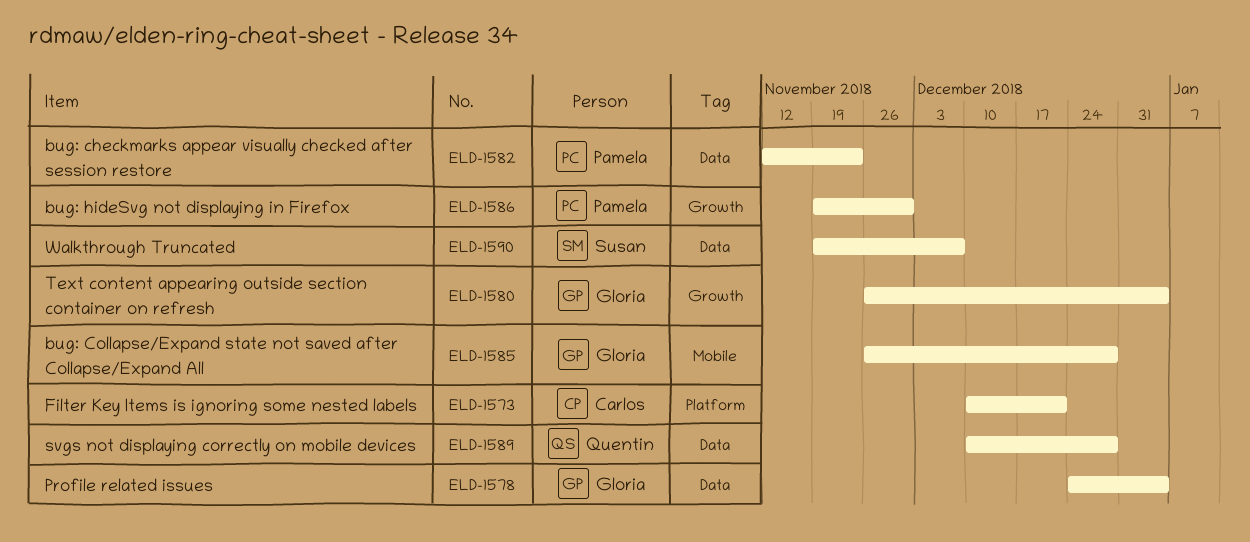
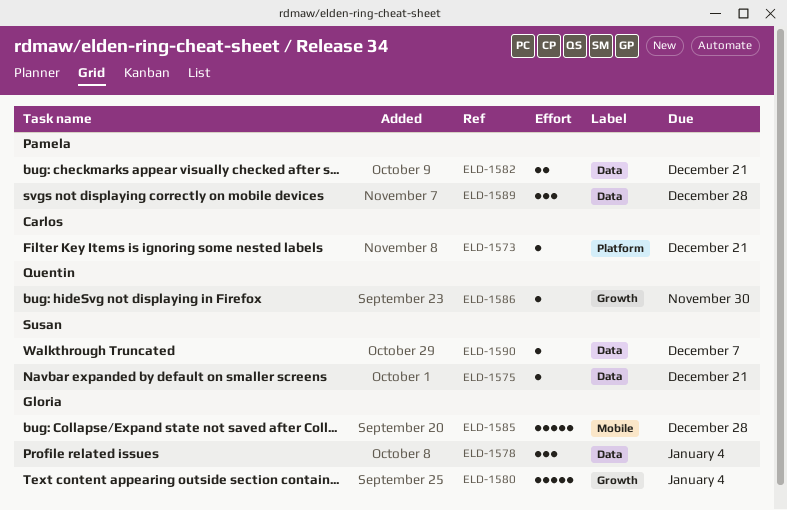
ELD-1575: none -> present
ELD-1582, due: Nov 23 -> Dec 21
ELD-1586, owner: Pamela -> Quentin
ELD-1589, owner: Quentin -> Pamela

